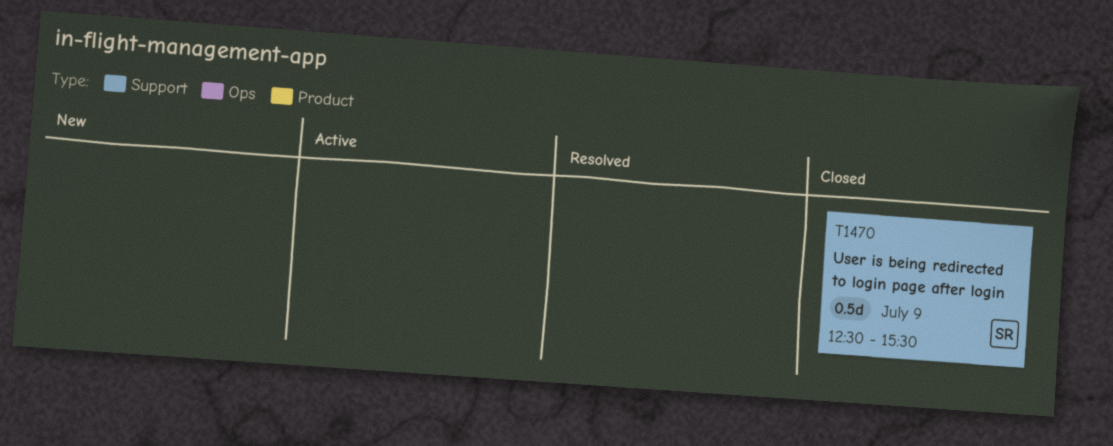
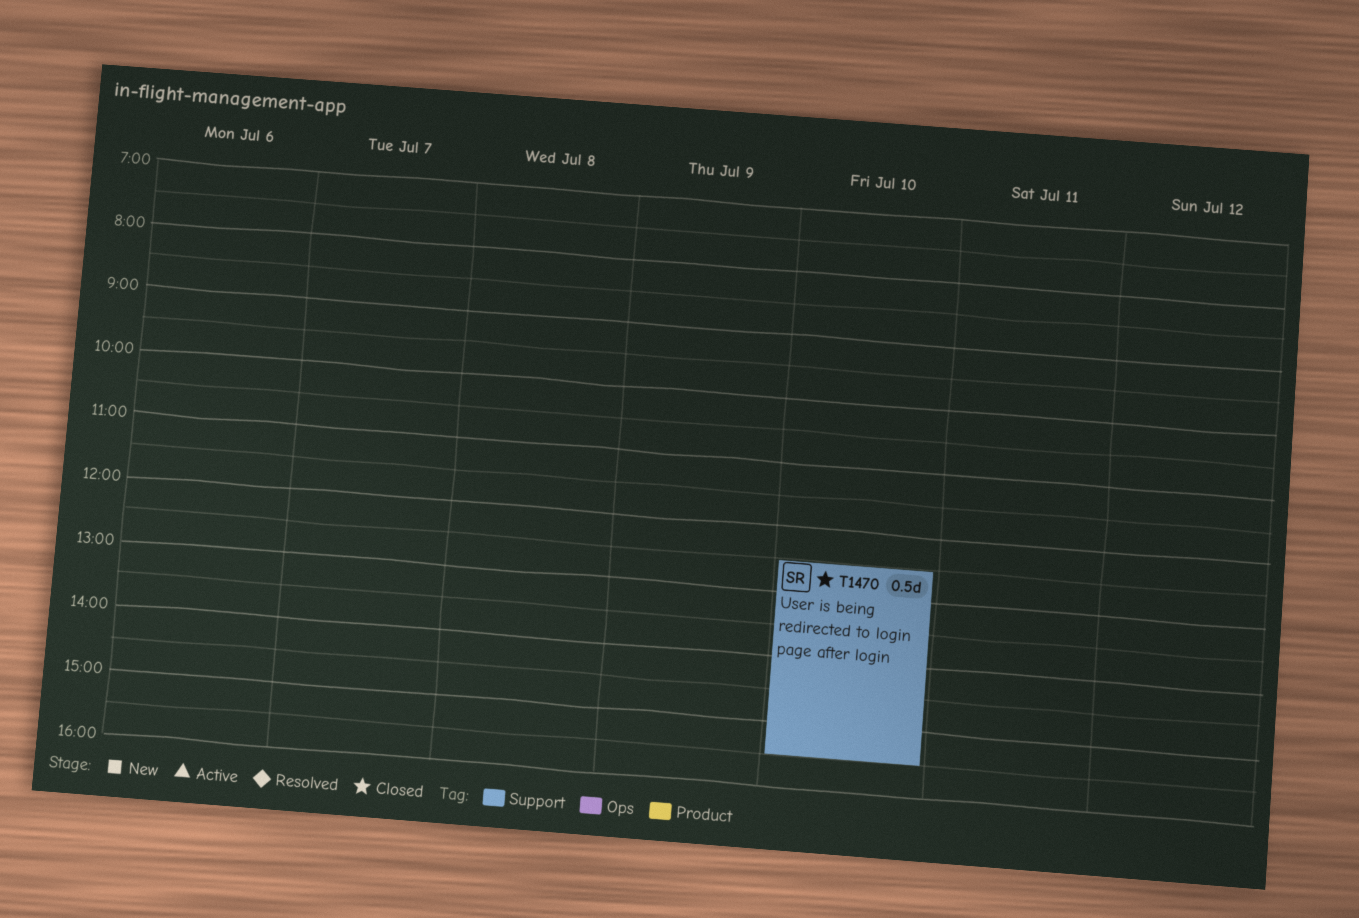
T1470, day: Jul 9 -> Jul 10

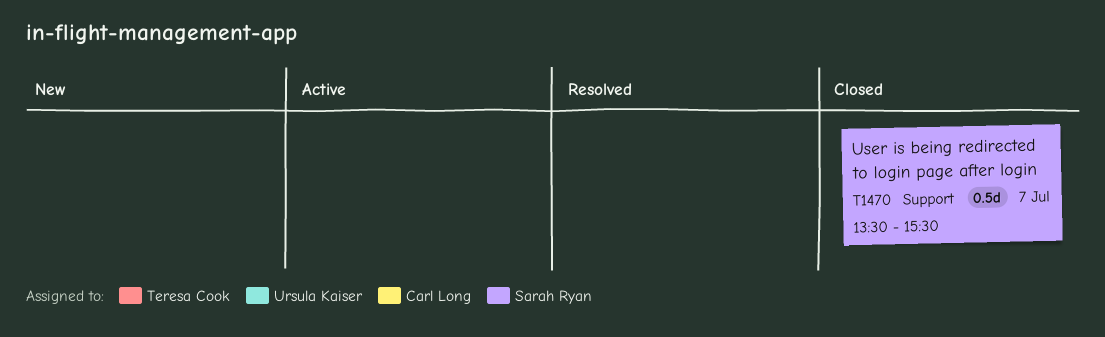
T1470, day: Jul 10 -> Jul 7
T1470, begins: 12:30 -> 13:30

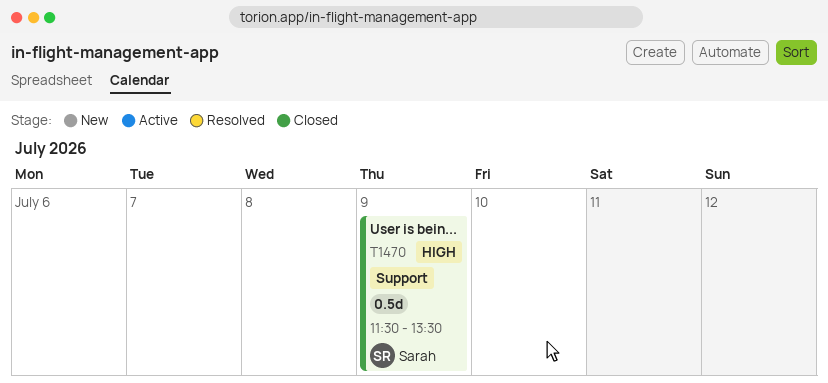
T1470, day: Jul 7 -> Jul 9
T1470, begins: 13:30 -> 11:30
T1470, ends: 15:30 -> 13:30

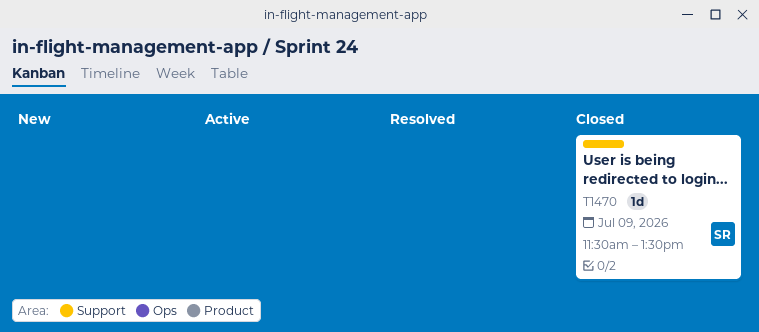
T1470, estimate: 0.5d -> 1d

